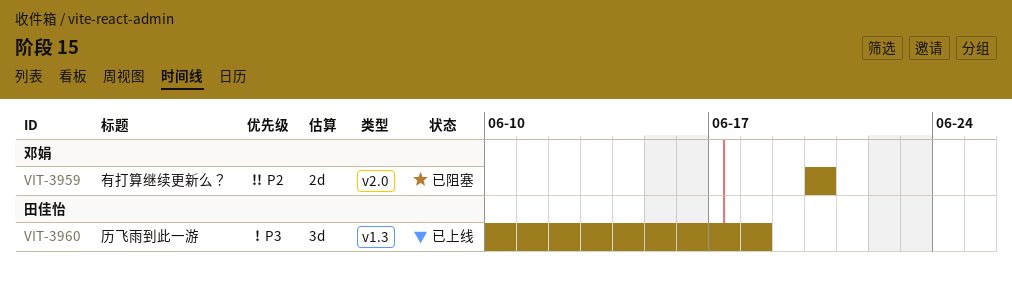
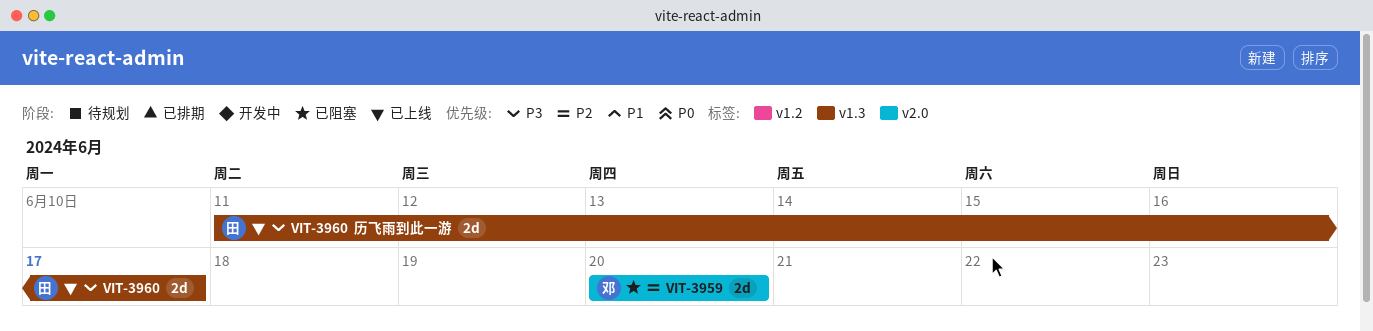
VIT-3960, estimate: 3d -> 2d
VIT-3960, start: Jun 10 -> Jun 11
VIT-3960, due: Jun 18 -> Jun 17

